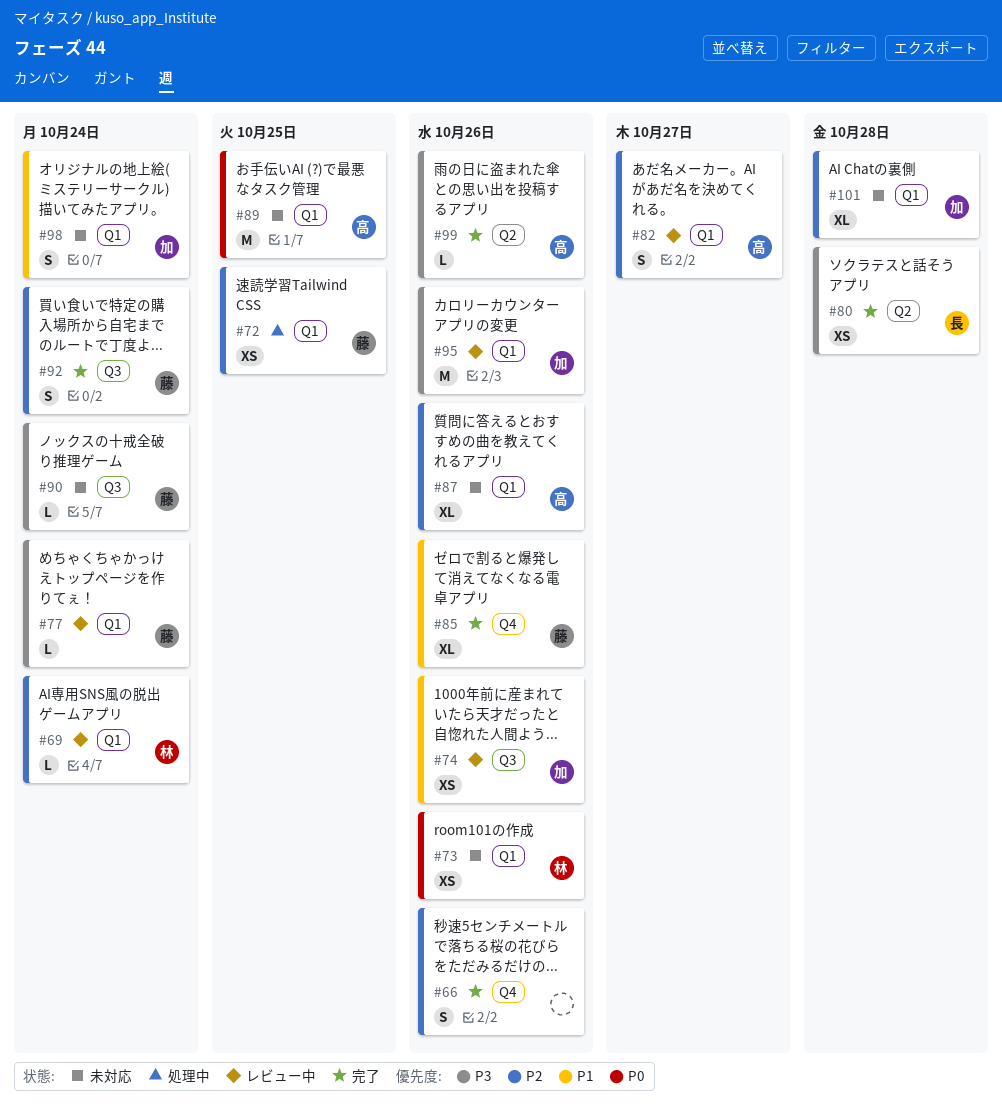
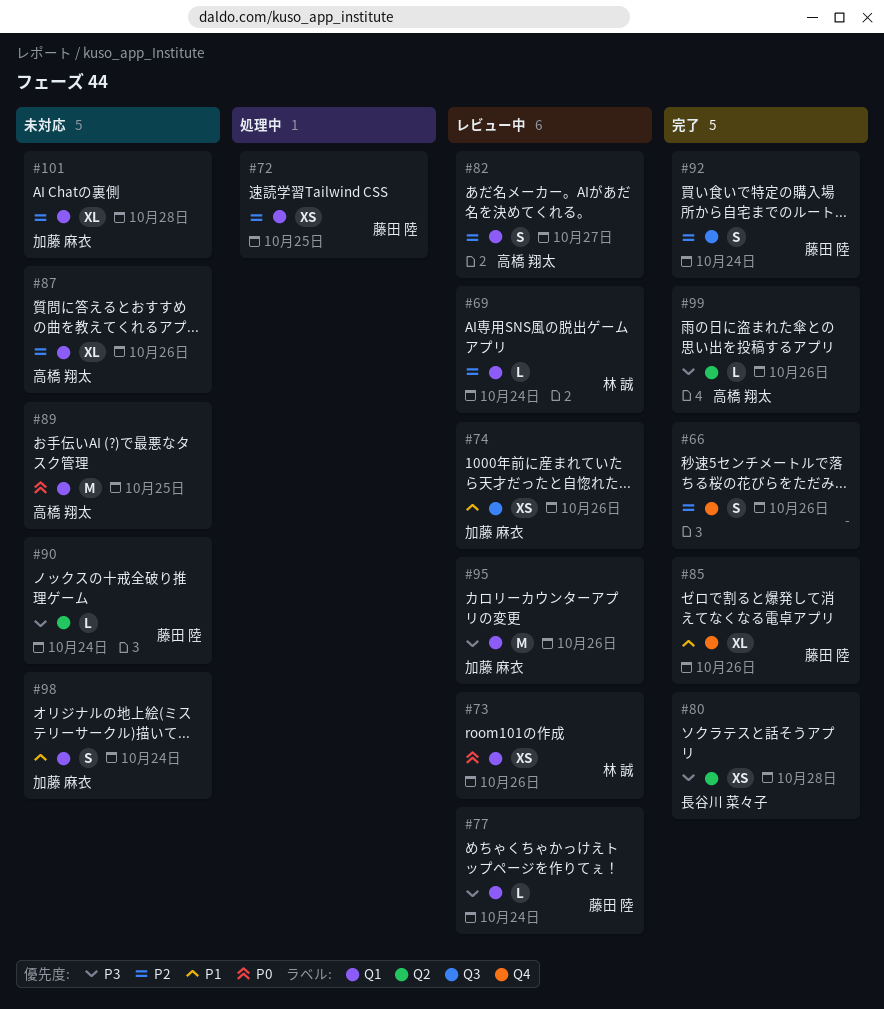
#73, status: 未対応 -> レビュー中
#90, label: Q3 -> Q2

